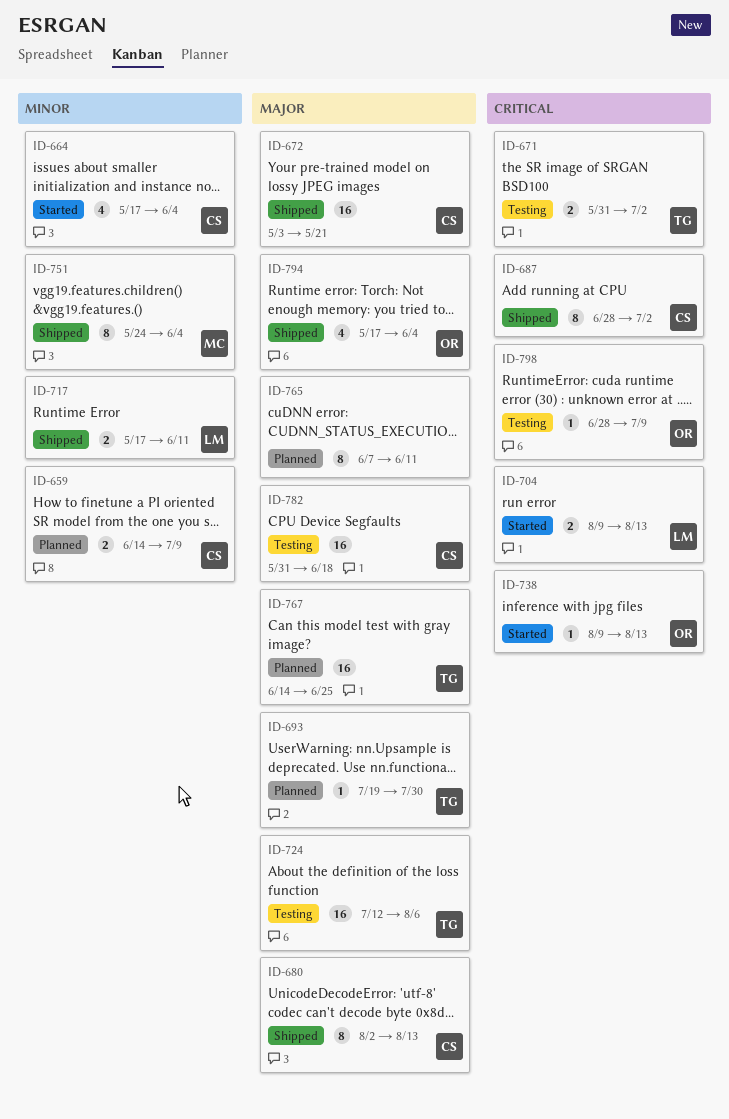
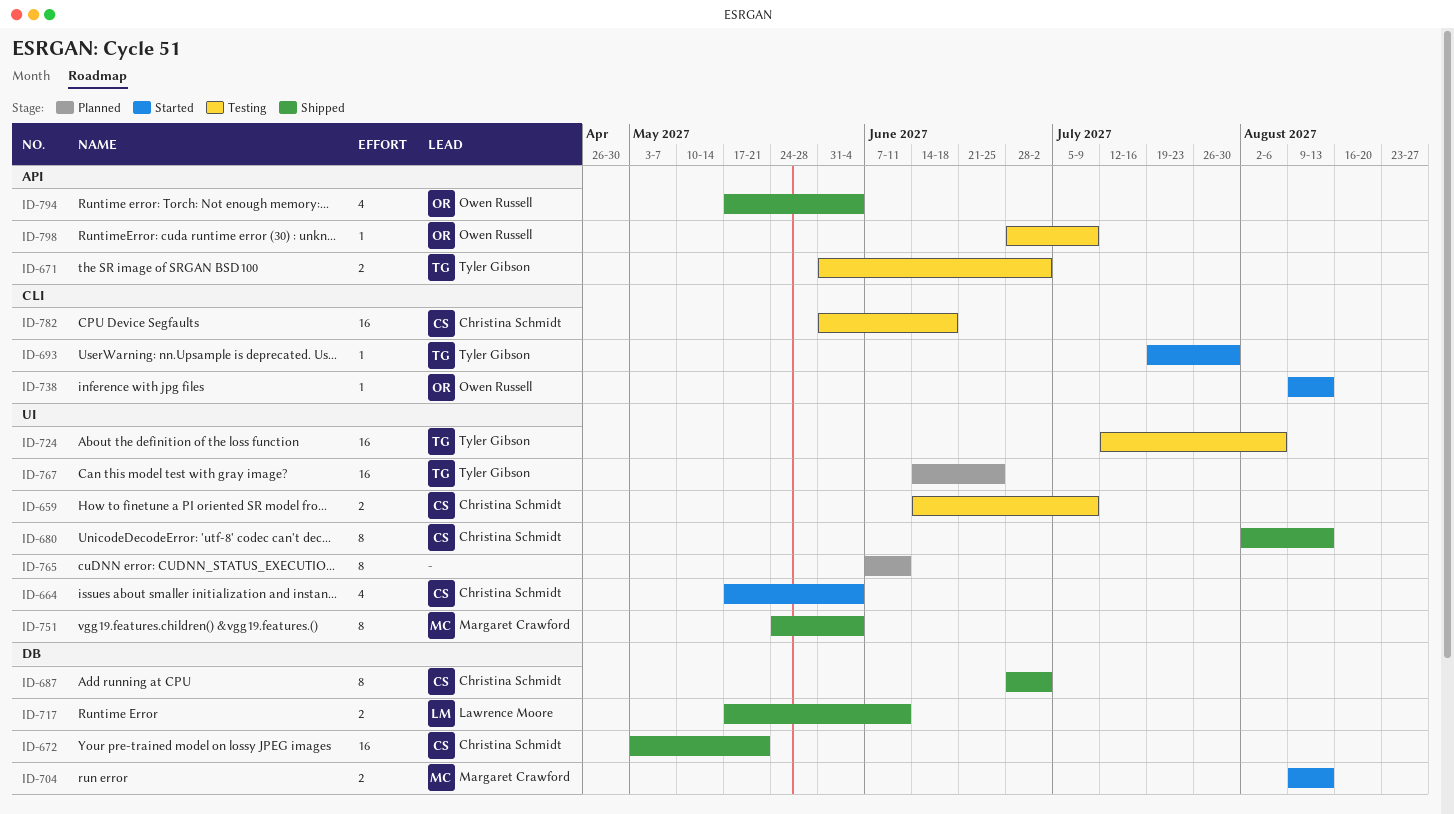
ID-659, status: Planned -> Testing
ID-693, status: Planned -> Started
ID-704, owner: Lawrence Moore -> Margaret Crawford

